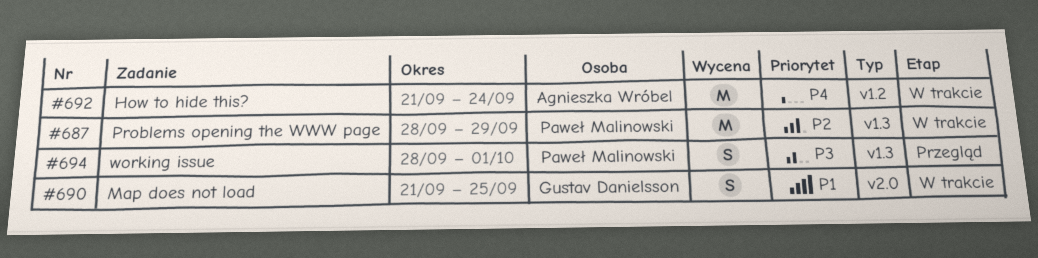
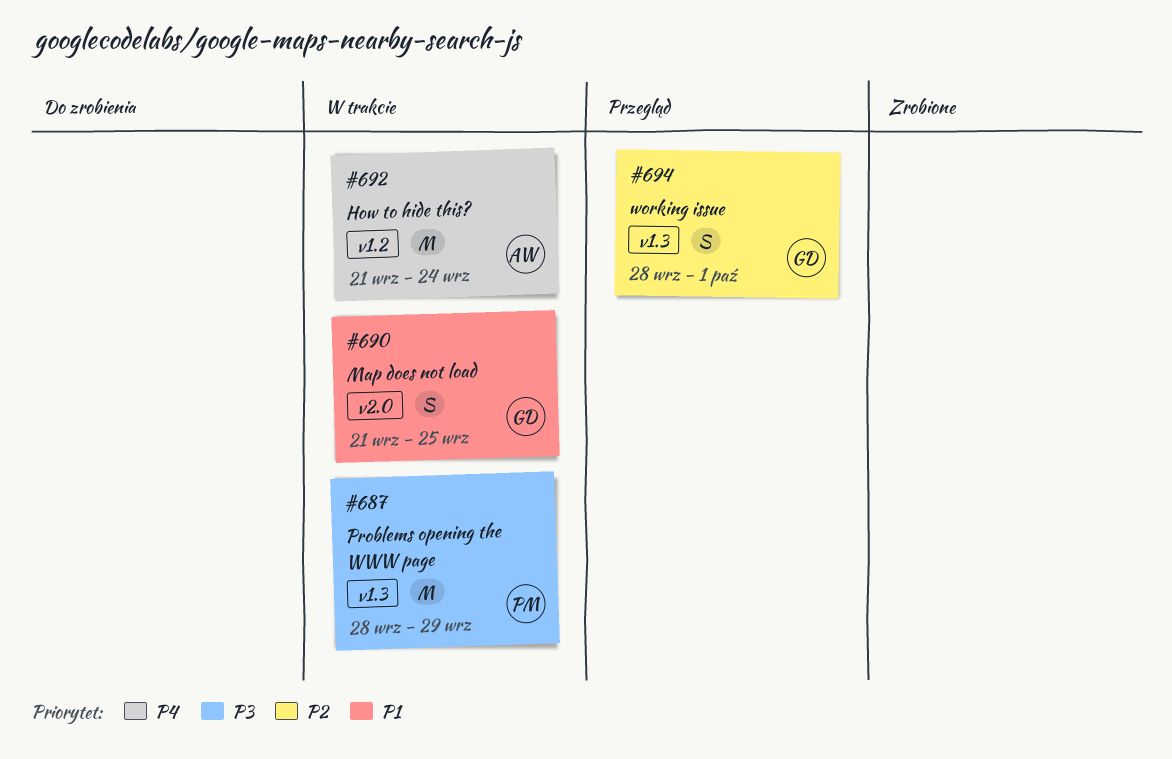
#687, priority: P2 -> P3
#694, owner: Paweł Malinowski -> Gustav Danielsson
#694, priority: P3 -> P2

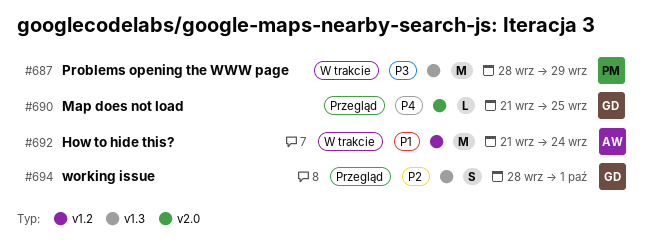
#690, status: W trakcie -> Przegląd
#690, priority: P1 -> P4
#690, estimate: S -> L
#692, priority: P4 -> P1

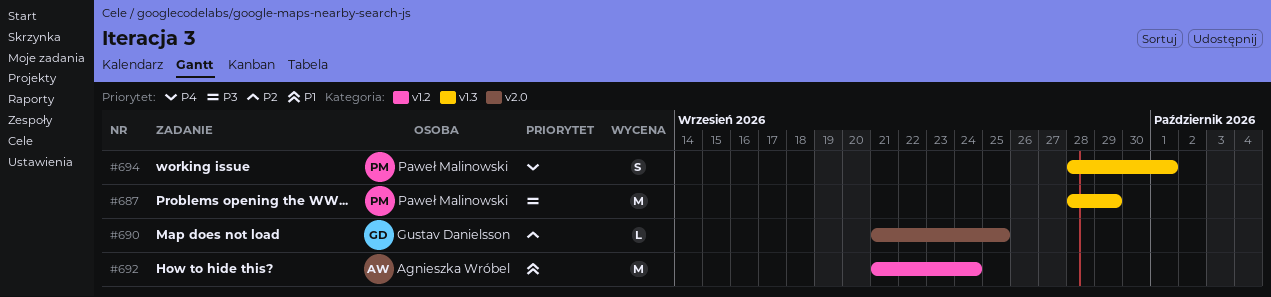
#690, priority: P4 -> P2
#694, owner: Gustav Danielsson -> Paweł Malinowski
#694, priority: P2 -> P4

